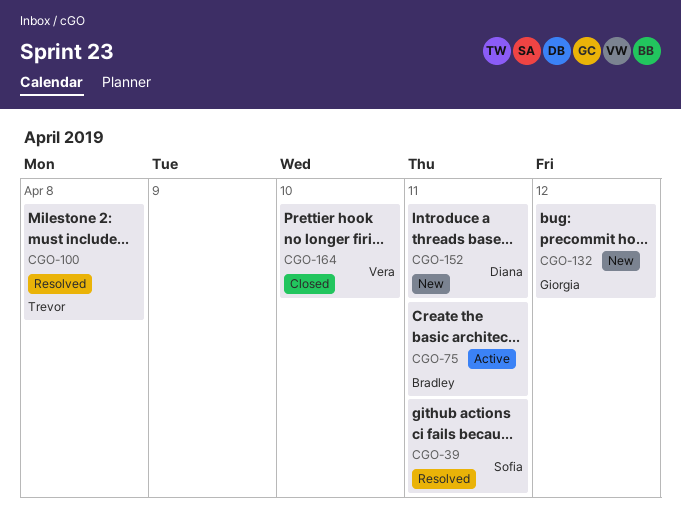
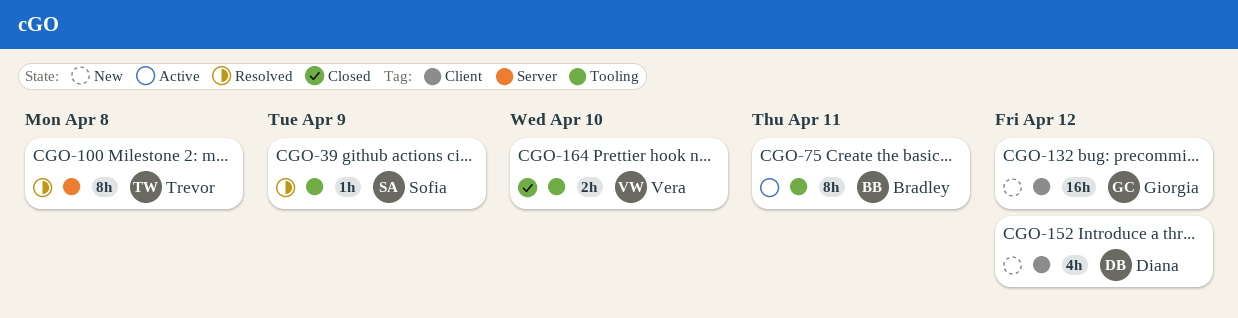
CGO-39, due: Apr 11 -> Apr 9
CGO-152, due: Apr 11 -> Apr 12

